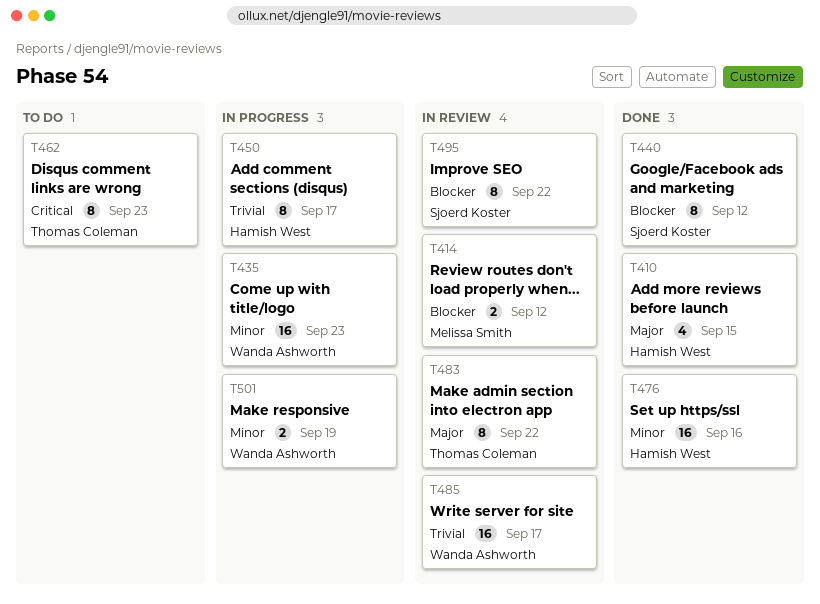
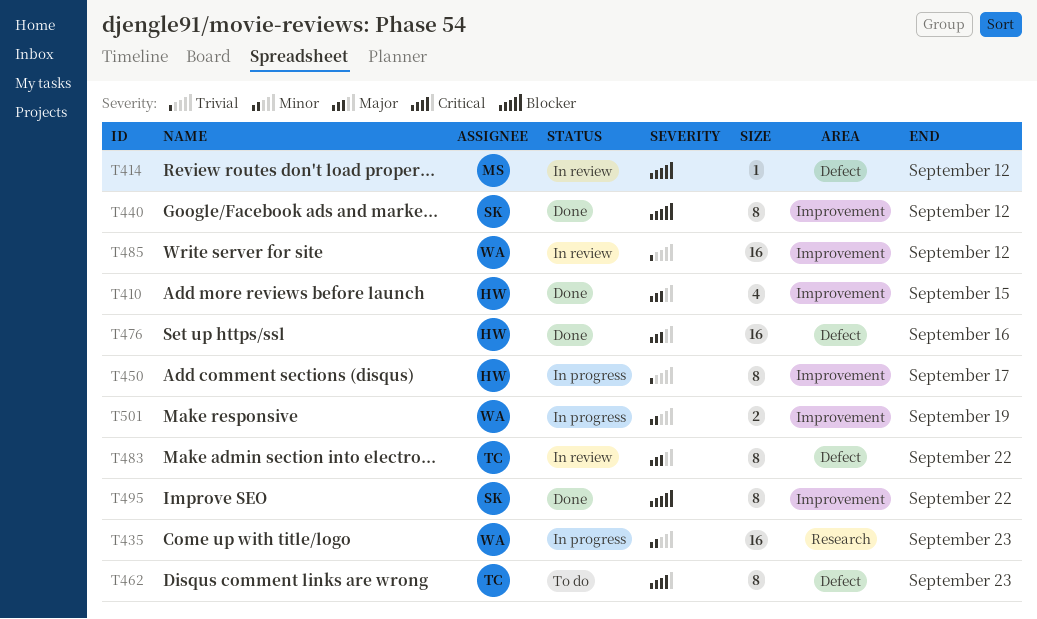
T414, estimate: 2 -> 1
T476, priority: Minor -> Major
T485, due: Sep 17 -> Sep 12
T495, status: In review -> Done

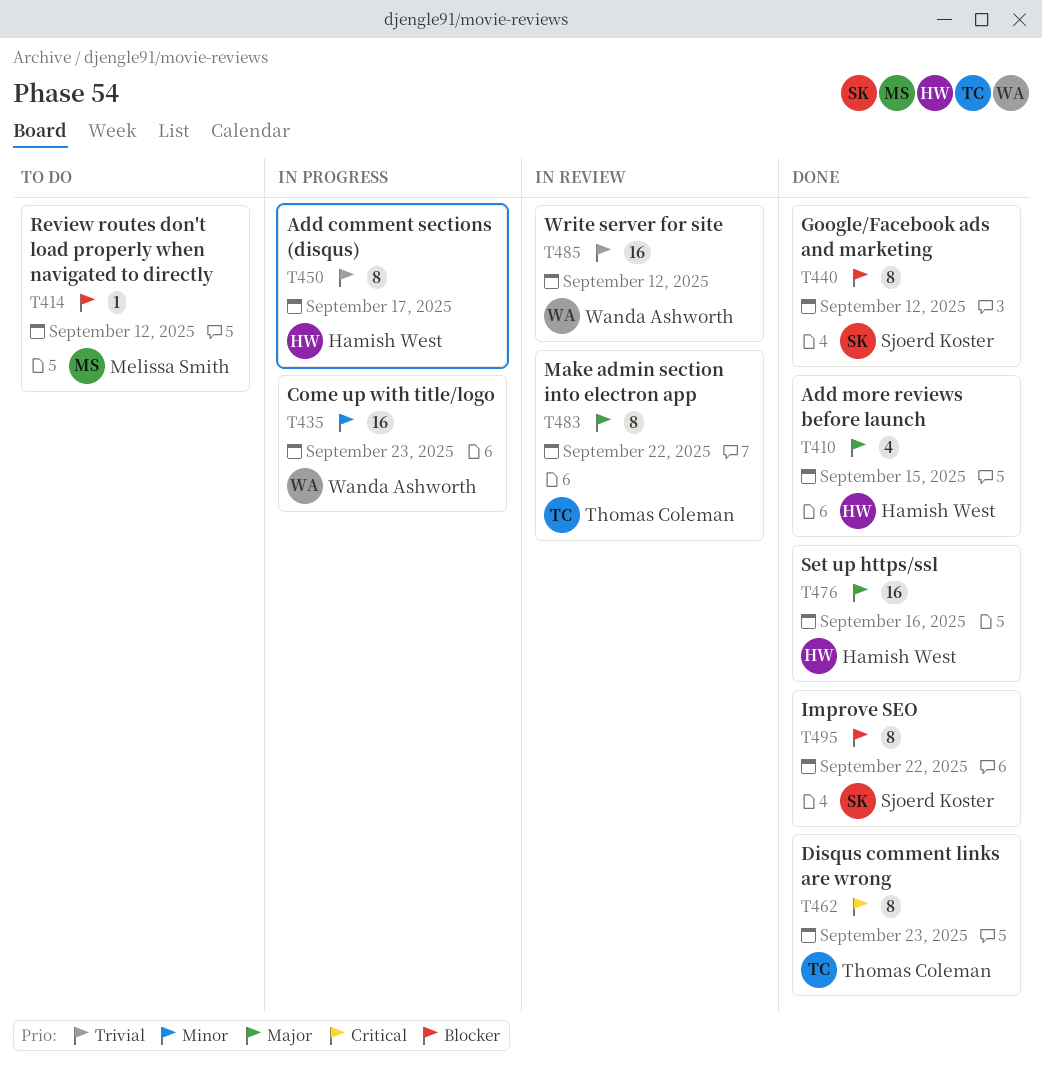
T414, status: In review -> To do
T462, status: To do -> Done
T501: present -> none

